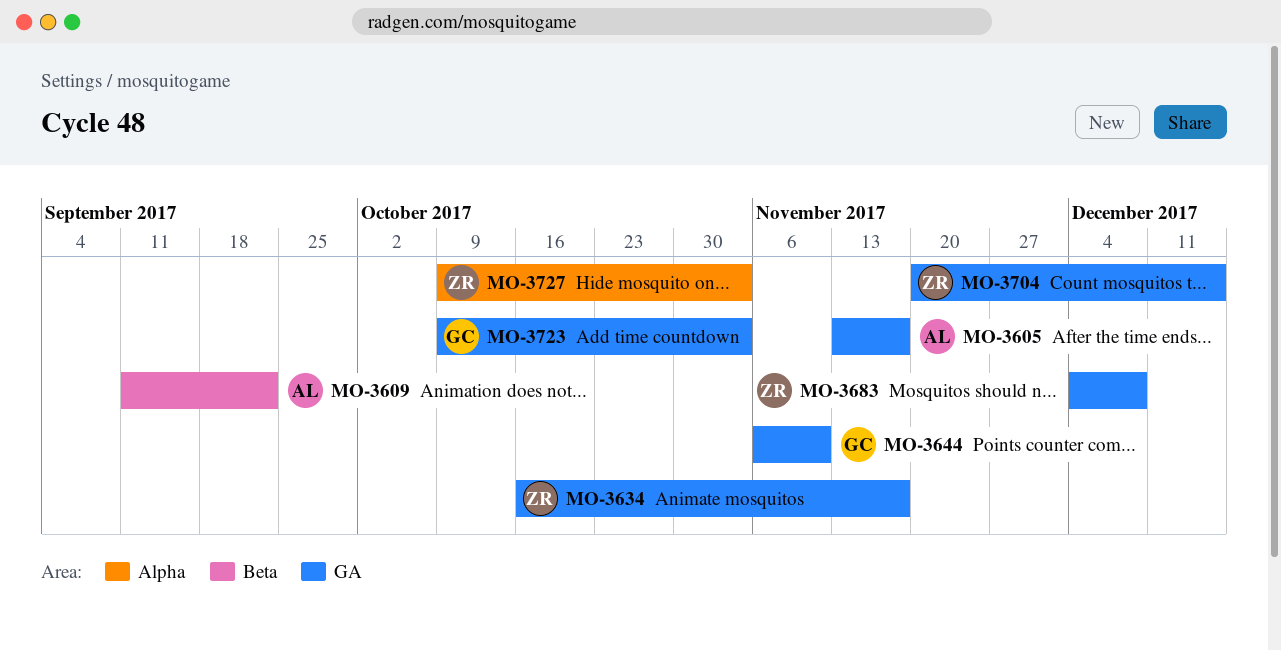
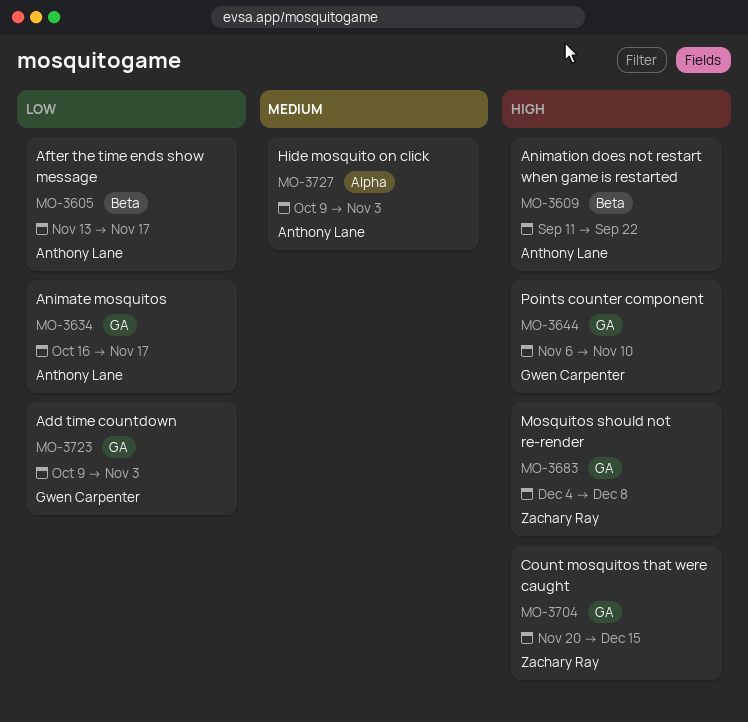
MO-3605, label: GA -> Beta
MO-3634, owner: Zachary Ray -> Anthony Lane
MO-3727, owner: Zachary Ray -> Anthony Lane

